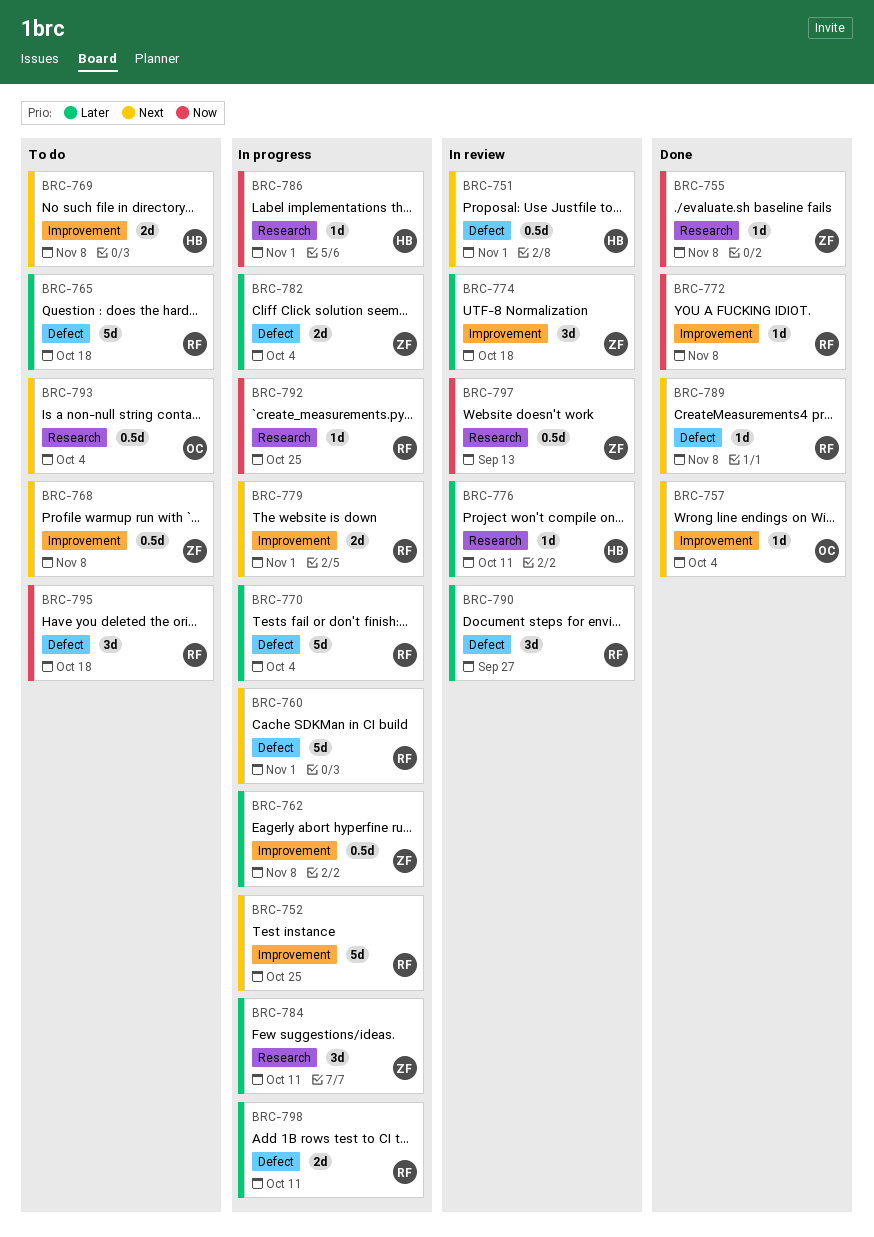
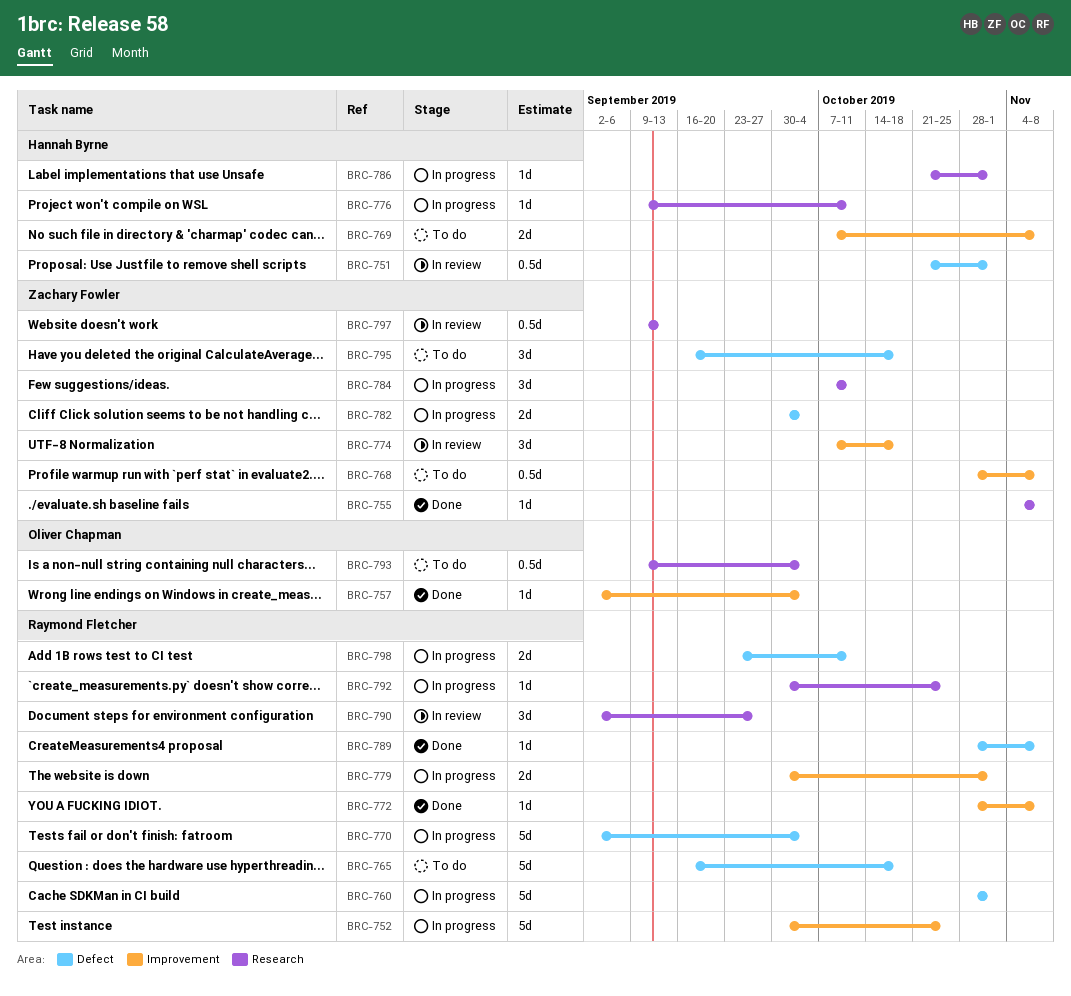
BRC-762: present -> none
BRC-776, status: In review -> In progress
BRC-790, label: Defect -> Research
BRC-795, owner: Raymond Fletcher -> Zachary Fowler

